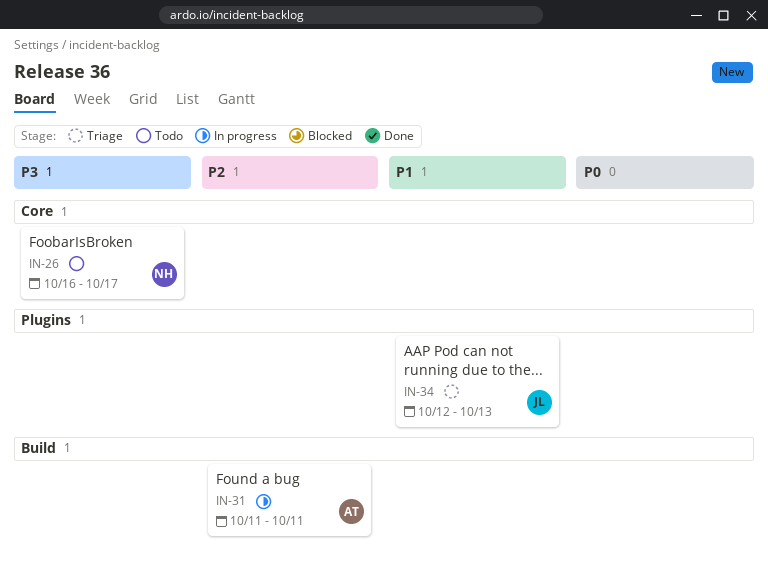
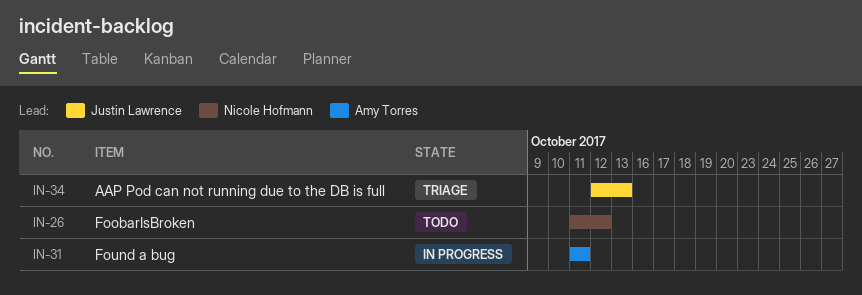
IN-26, start: Oct 16 -> Oct 11
IN-26, due: Oct 17 -> Oct 12

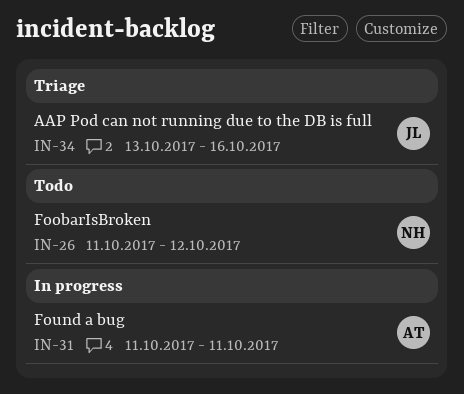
IN-34, start: Oct 12 -> Oct 13
IN-34, due: Oct 13 -> Oct 16

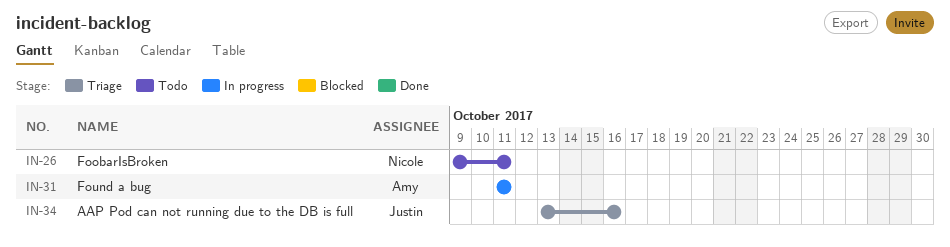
IN-26, start: Oct 11 -> Oct 9
IN-26, due: Oct 12 -> Oct 11

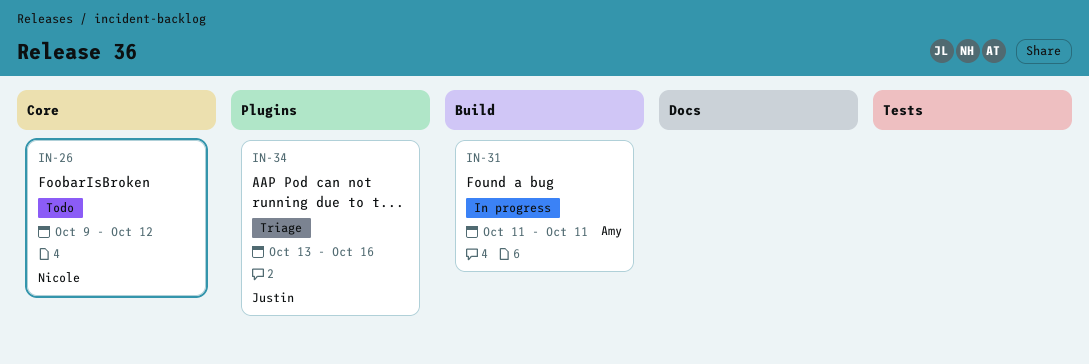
IN-26, due: Oct 11 -> Oct 12

